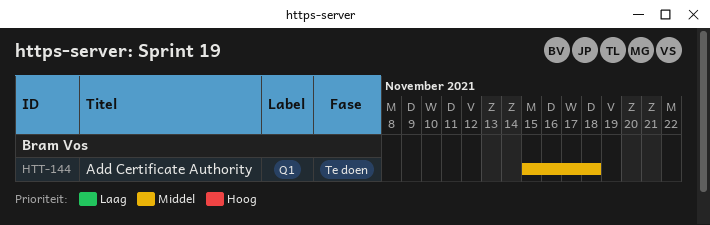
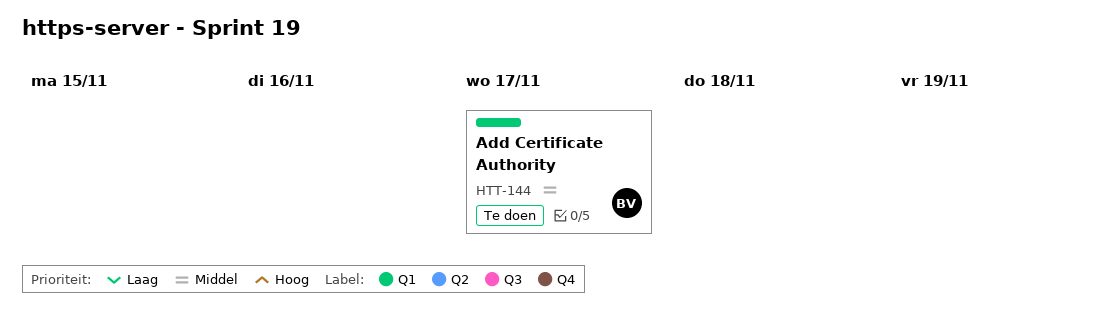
HTT-144, due: Nov 18 -> Nov 17

